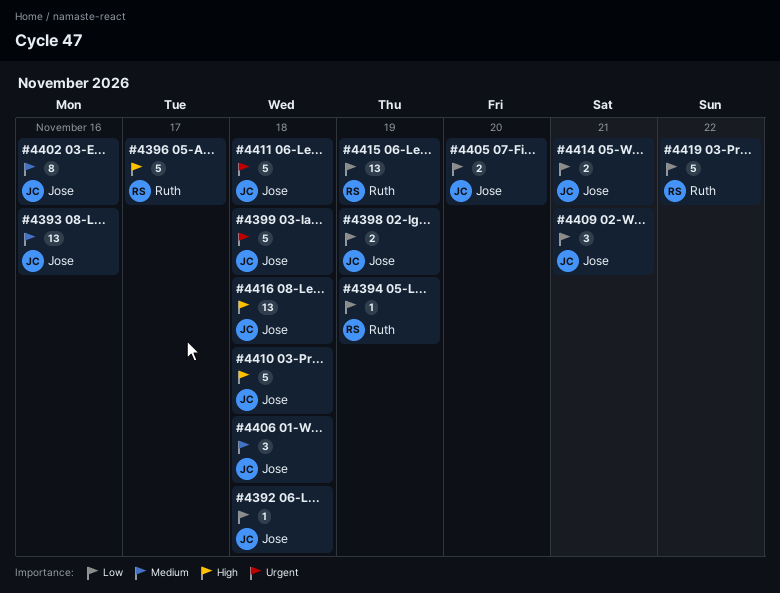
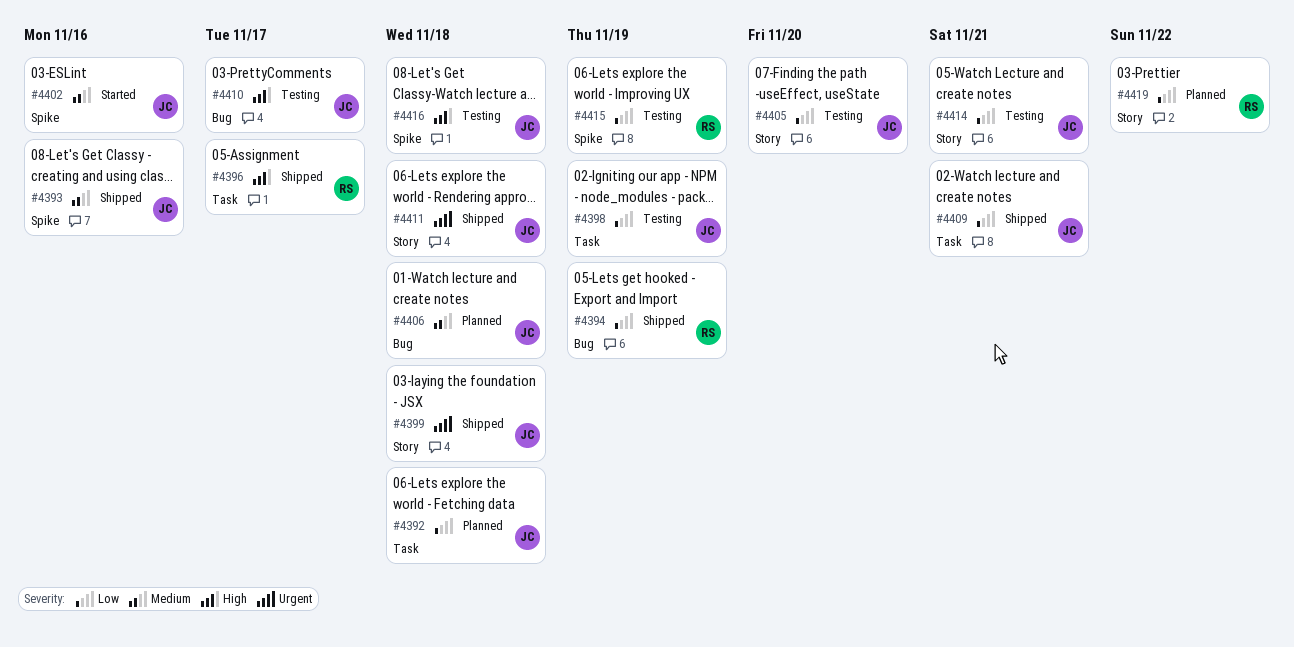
#4410, due: Nov 18 -> Nov 17

